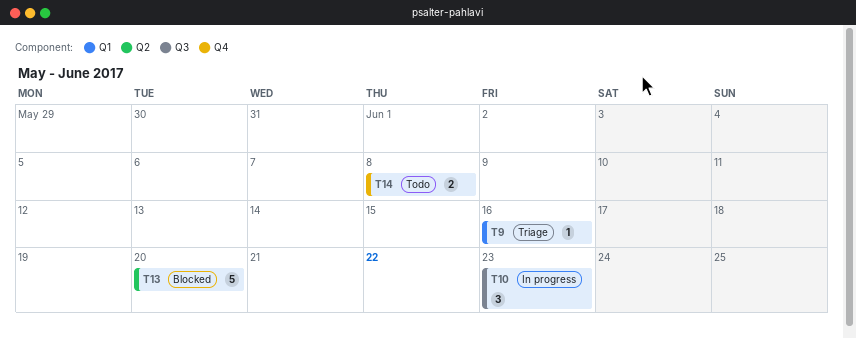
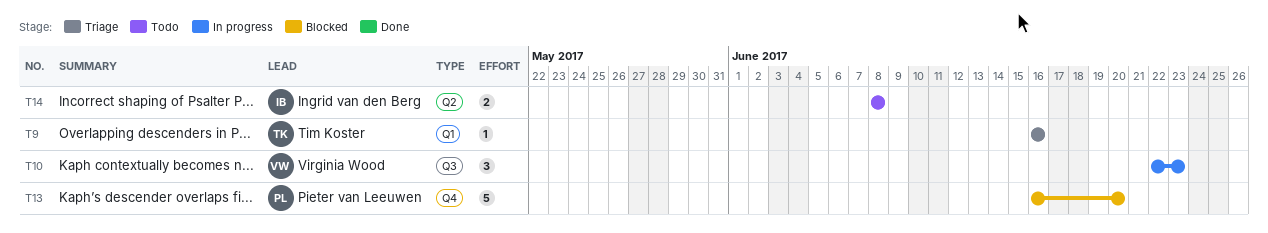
T13, label: Q2 -> Q4
T14, label: Q4 -> Q2

